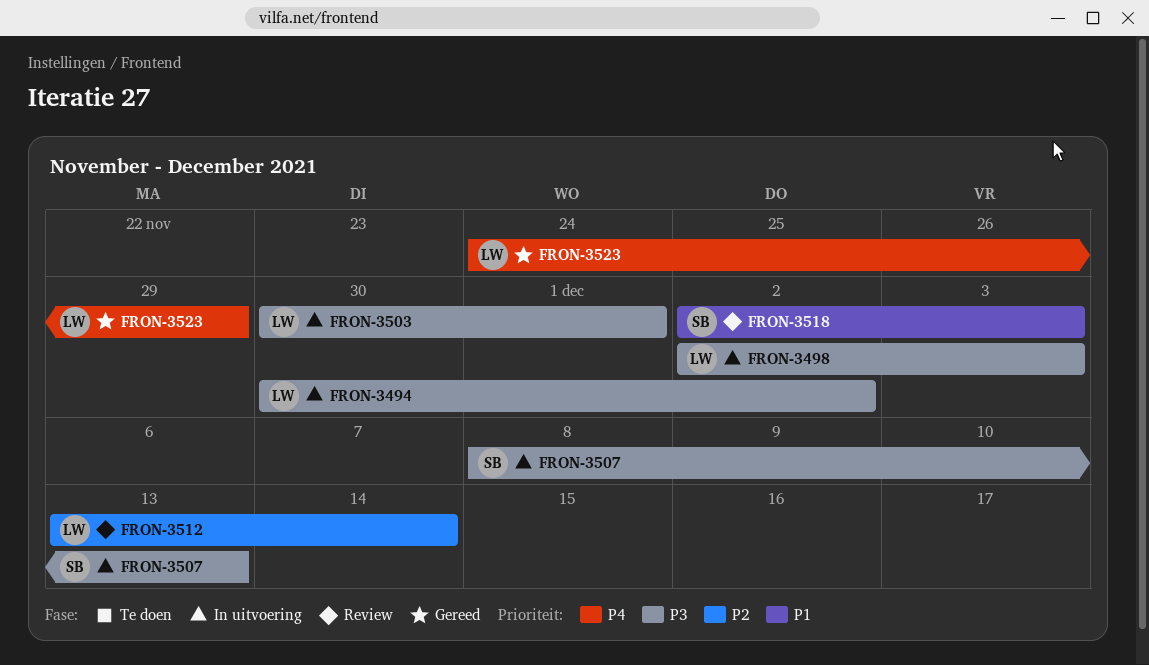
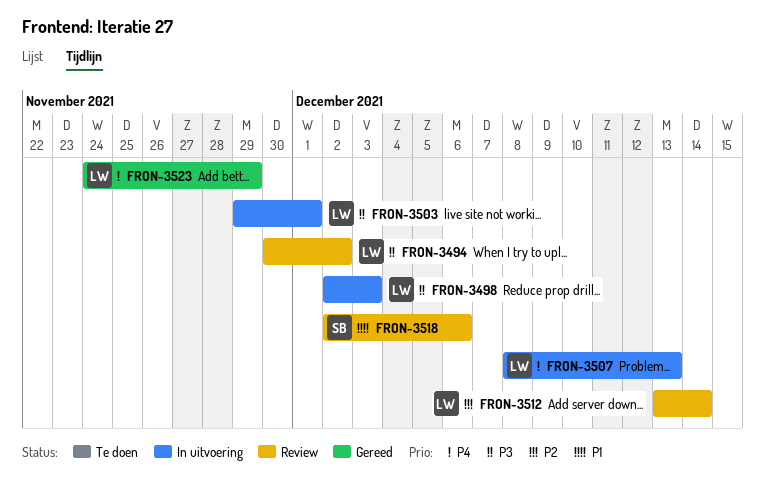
FRON-3494, status: In uitvoering -> Review
FRON-3503, start: Nov 30 -> Nov 29
FRON-3507, owner: SB -> LW
FRON-3507, priority: P3 -> P4
FRON-3518, due: Dec 3 -> Dec 6

